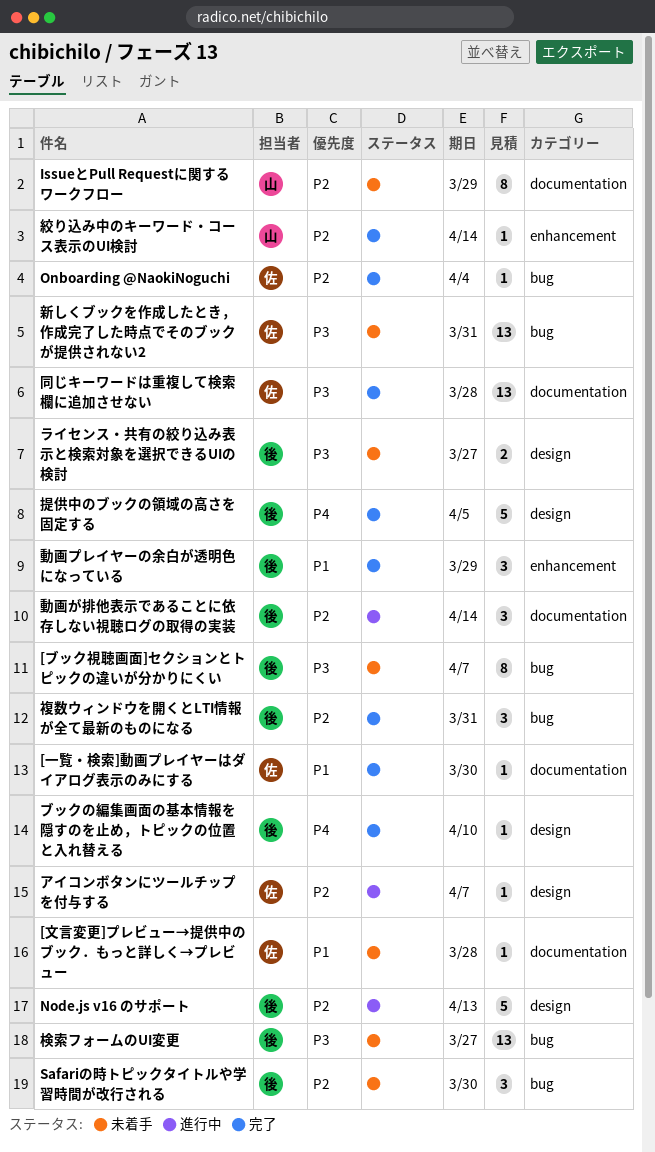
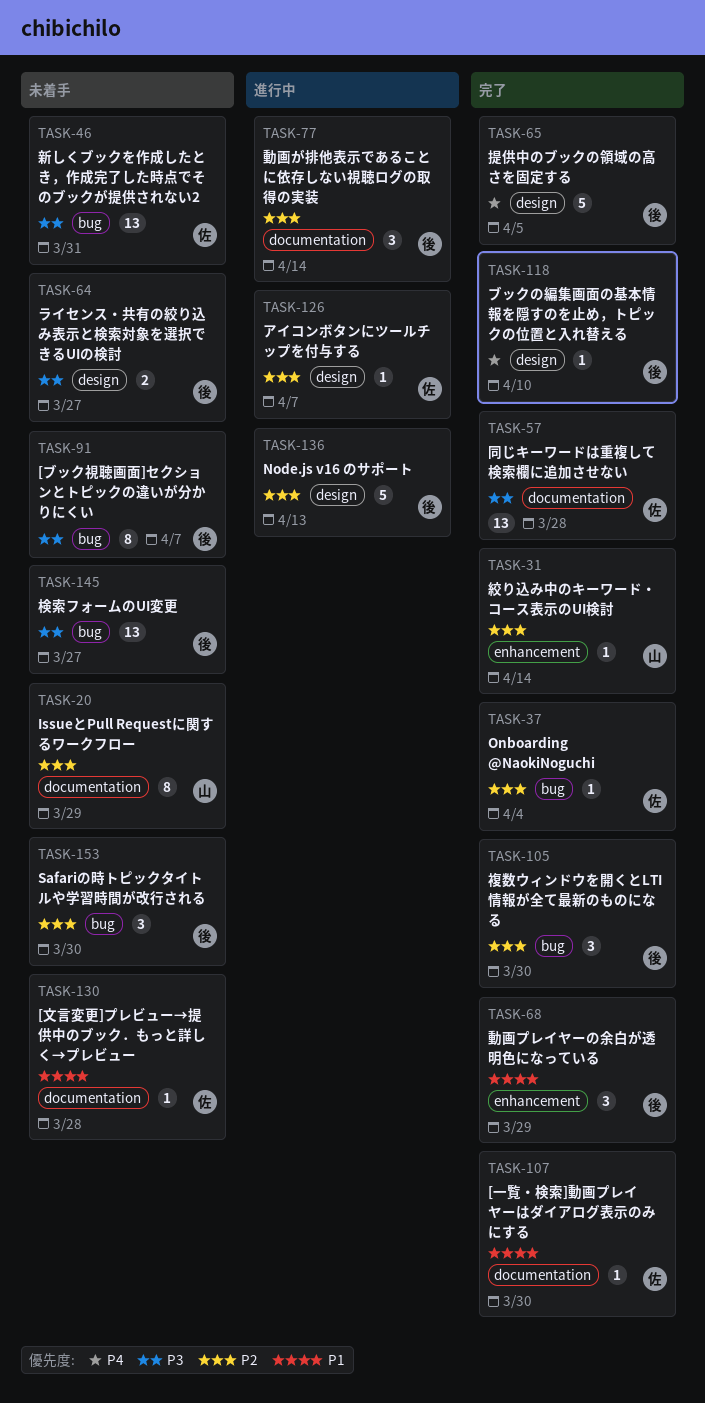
複数ウィンドウを開くとLTI情報が全て最新のものになる, due: Mar 31 -> Mar 30

